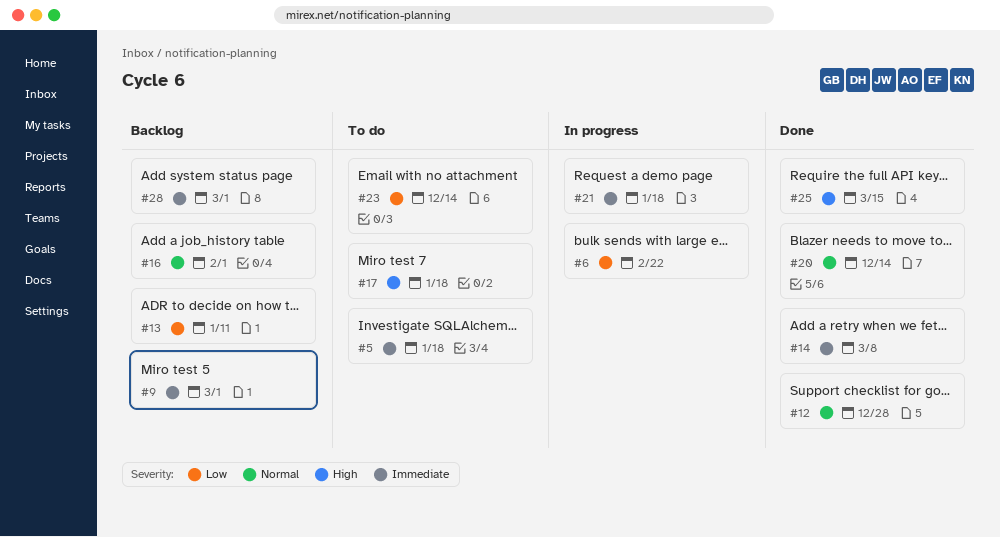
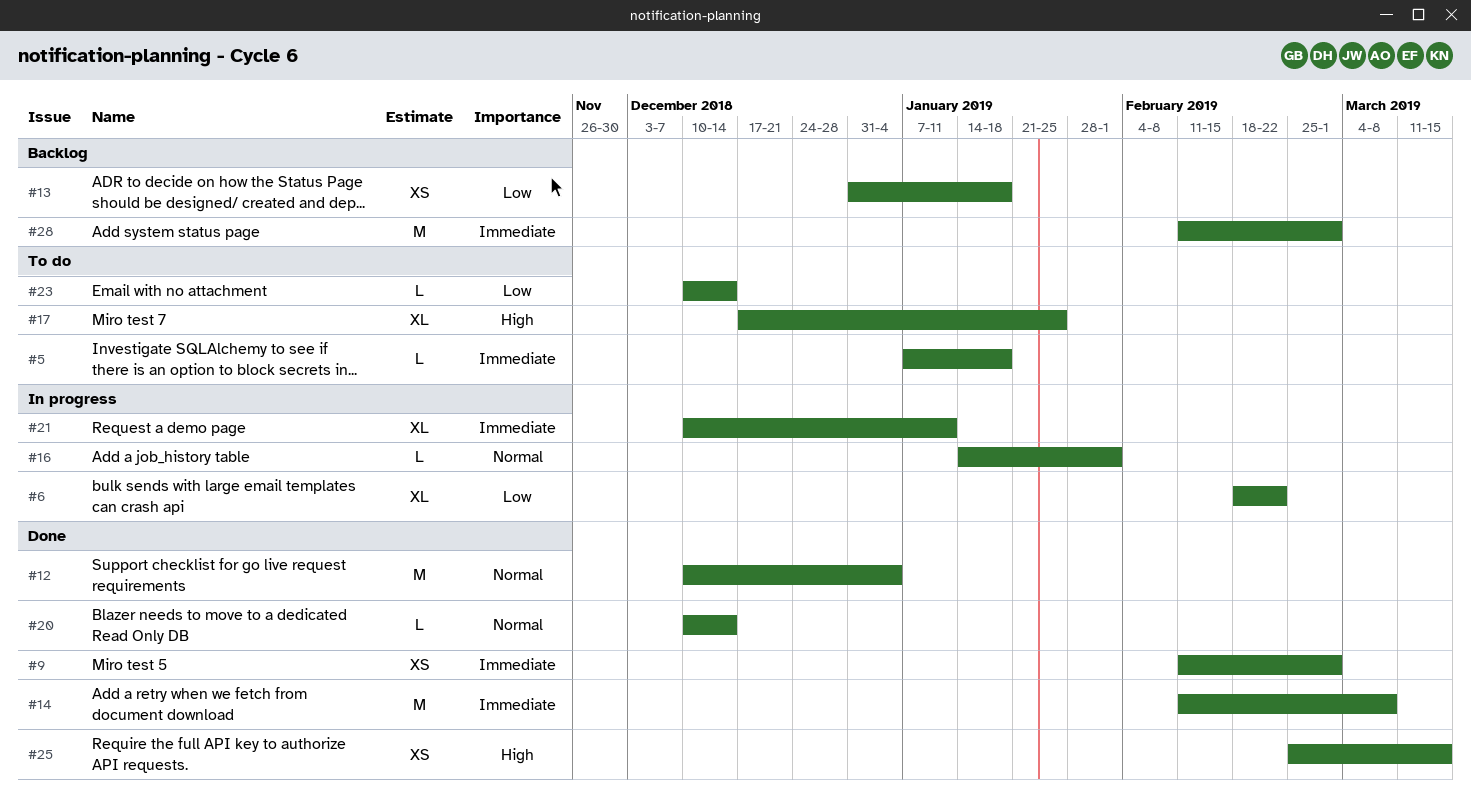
#9, status: Backlog -> Done
#12, due: Dec 28 -> Jan 4
#13, due: Jan 11 -> Jan 18
#16, status: Backlog -> In progress
#17, due: Jan 18 -> Jan 25
#21, due: Jan 18 -> Jan 11

